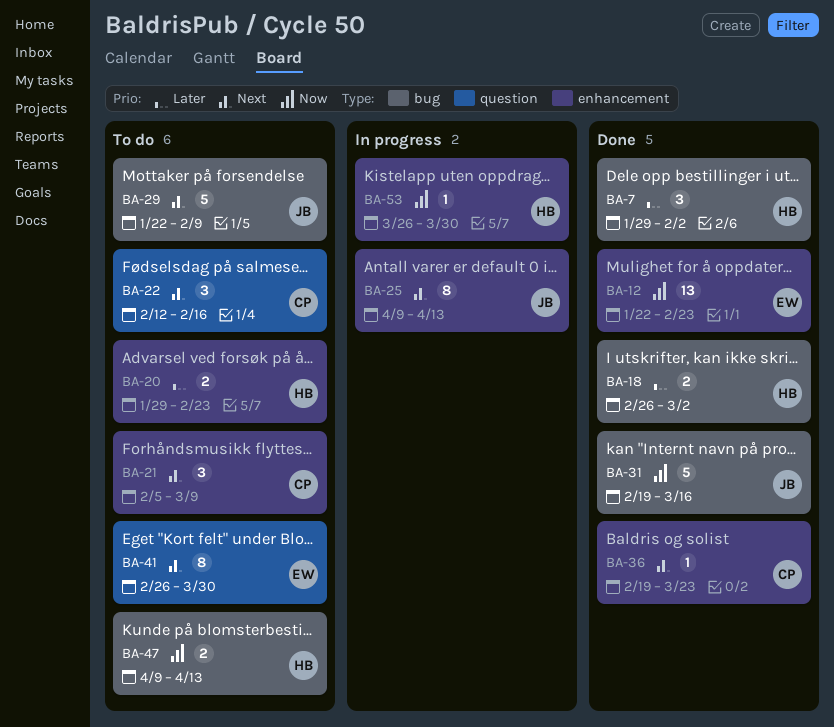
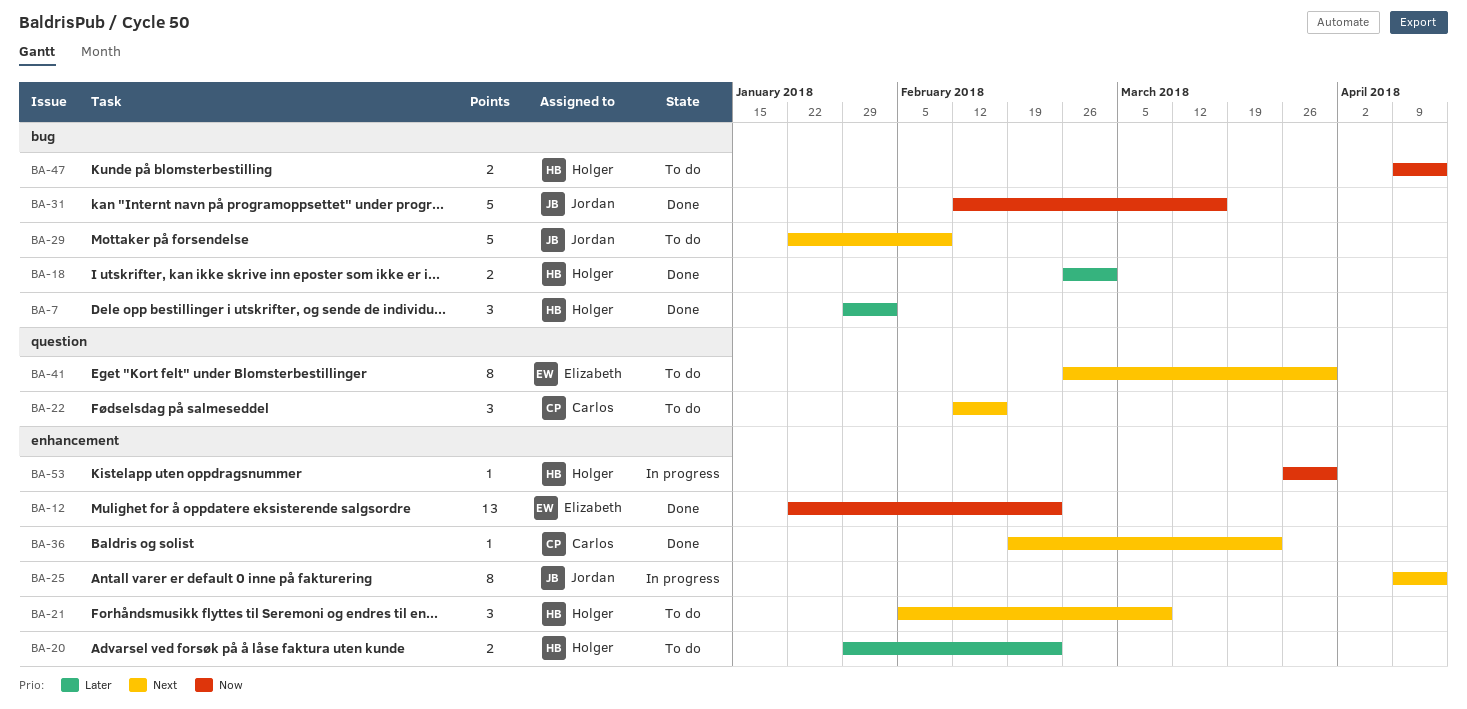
BA-21, owner: Carlos -> Holger
BA-31, start: Feb 19 -> Feb 12

